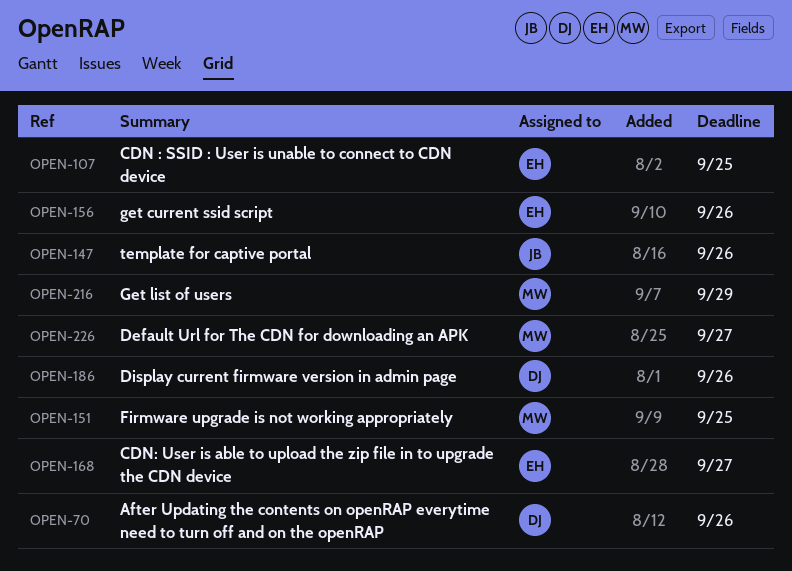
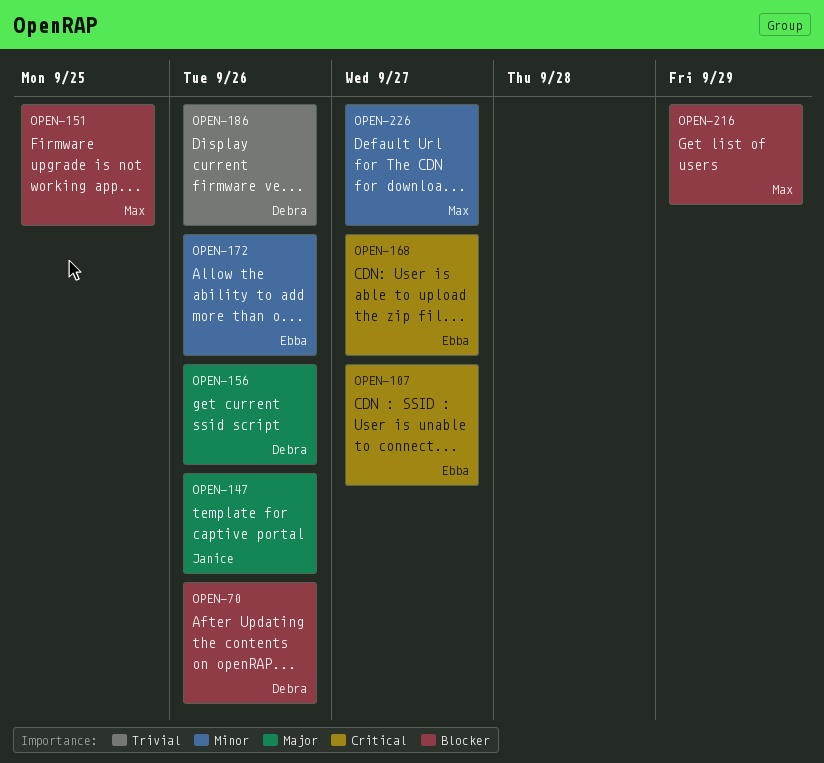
OPEN-107, due: Sep 25 -> Sep 27
OPEN-156, owner: Ebba -> Debra
OPEN-172: none -> present

